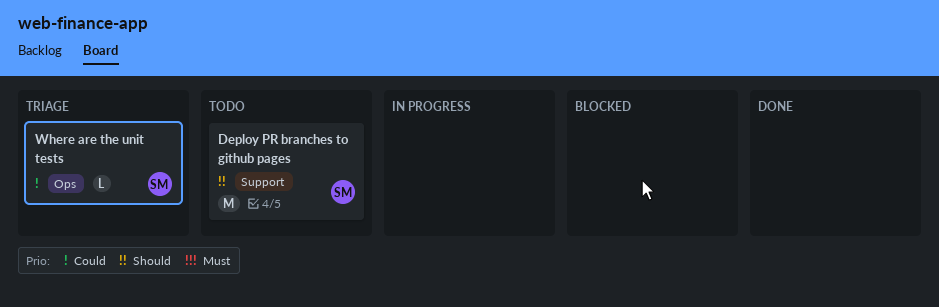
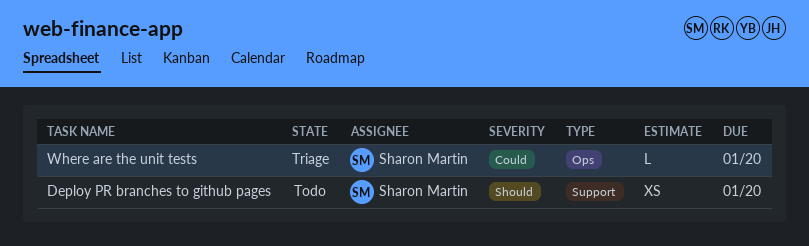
Deploy PR branches to github pages, estimate: M -> XS

